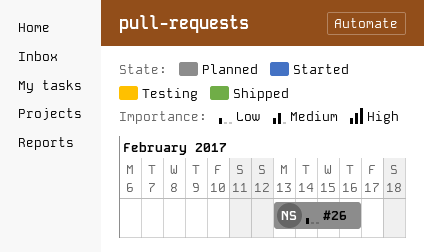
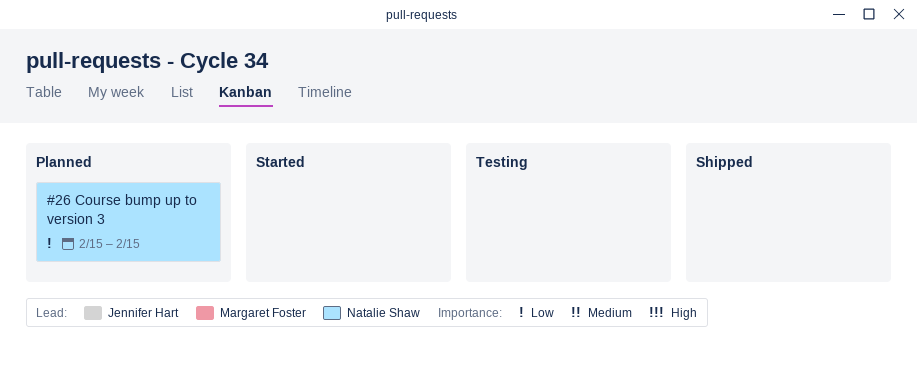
#26, start: Feb 13 -> Feb 15
#26, due: Feb 16 -> Feb 15

